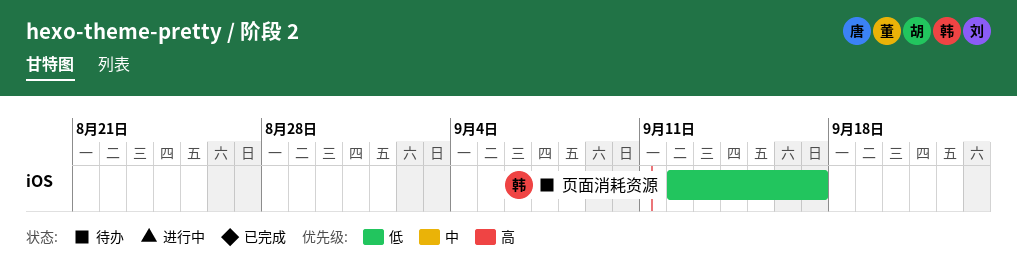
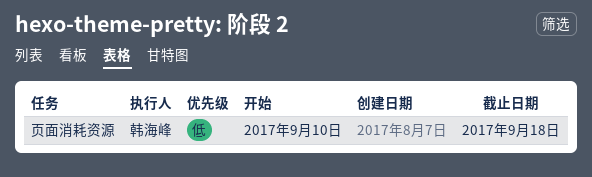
页面消耗资源, start: Sep 12 -> Sep 10
页面消耗资源, due: Sep 17 -> Sep 18

